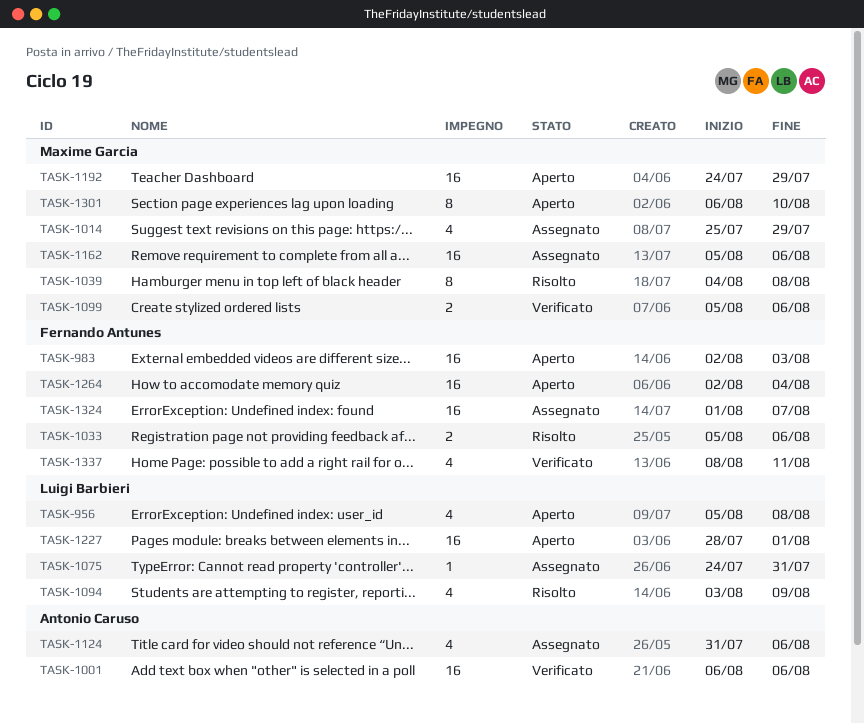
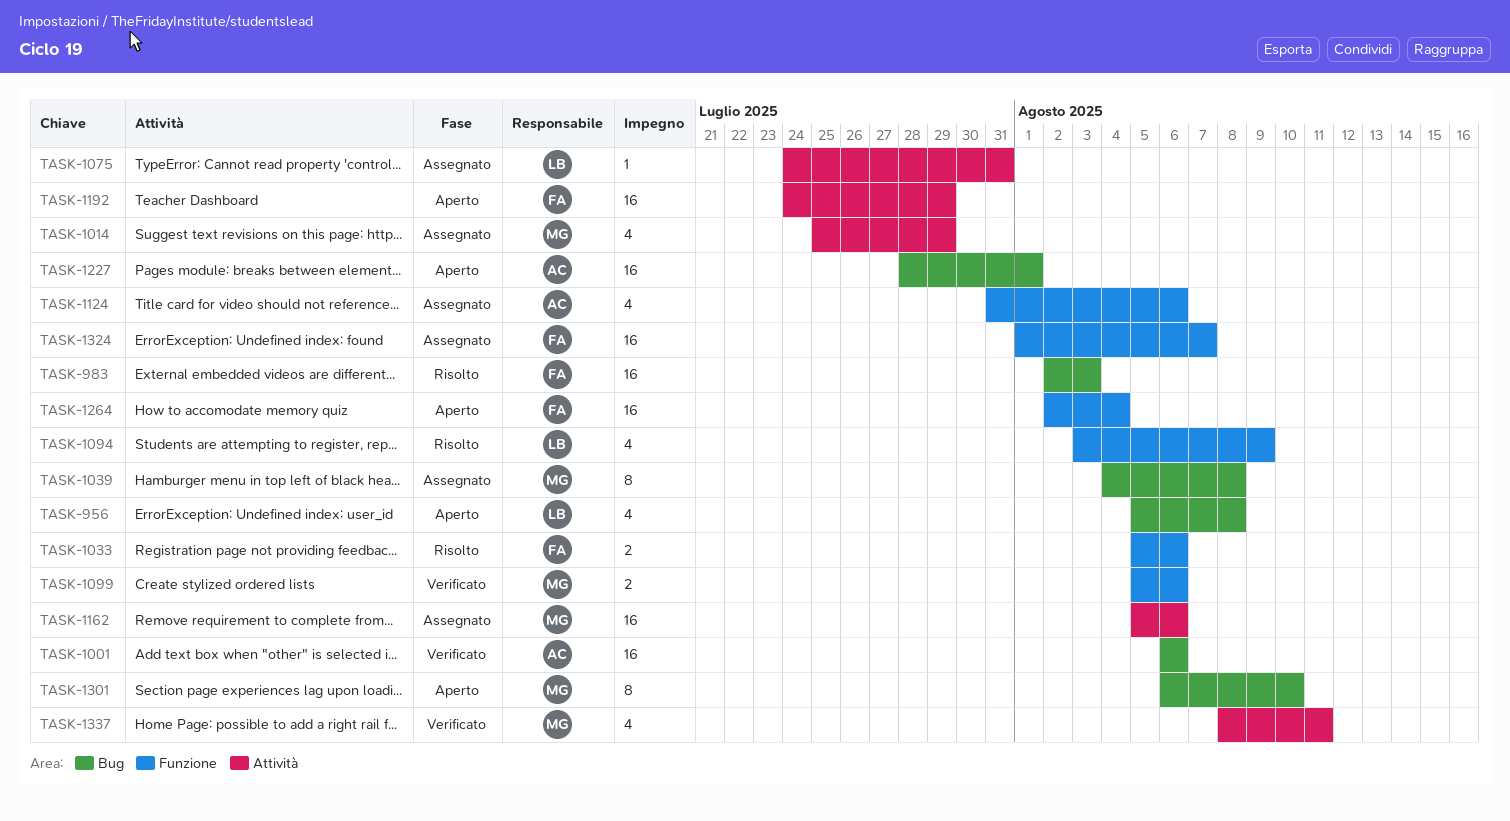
TASK-983, status: Aperto -> Risolto
TASK-1039, status: Risolto -> Assegnato
TASK-1192, owner: Maxime Garcia -> Fernando Antunes
TASK-1227, owner: Luigi Barbieri -> Antonio Caruso
TASK-1337, owner: Fernando Antunes -> Maxime Garcia

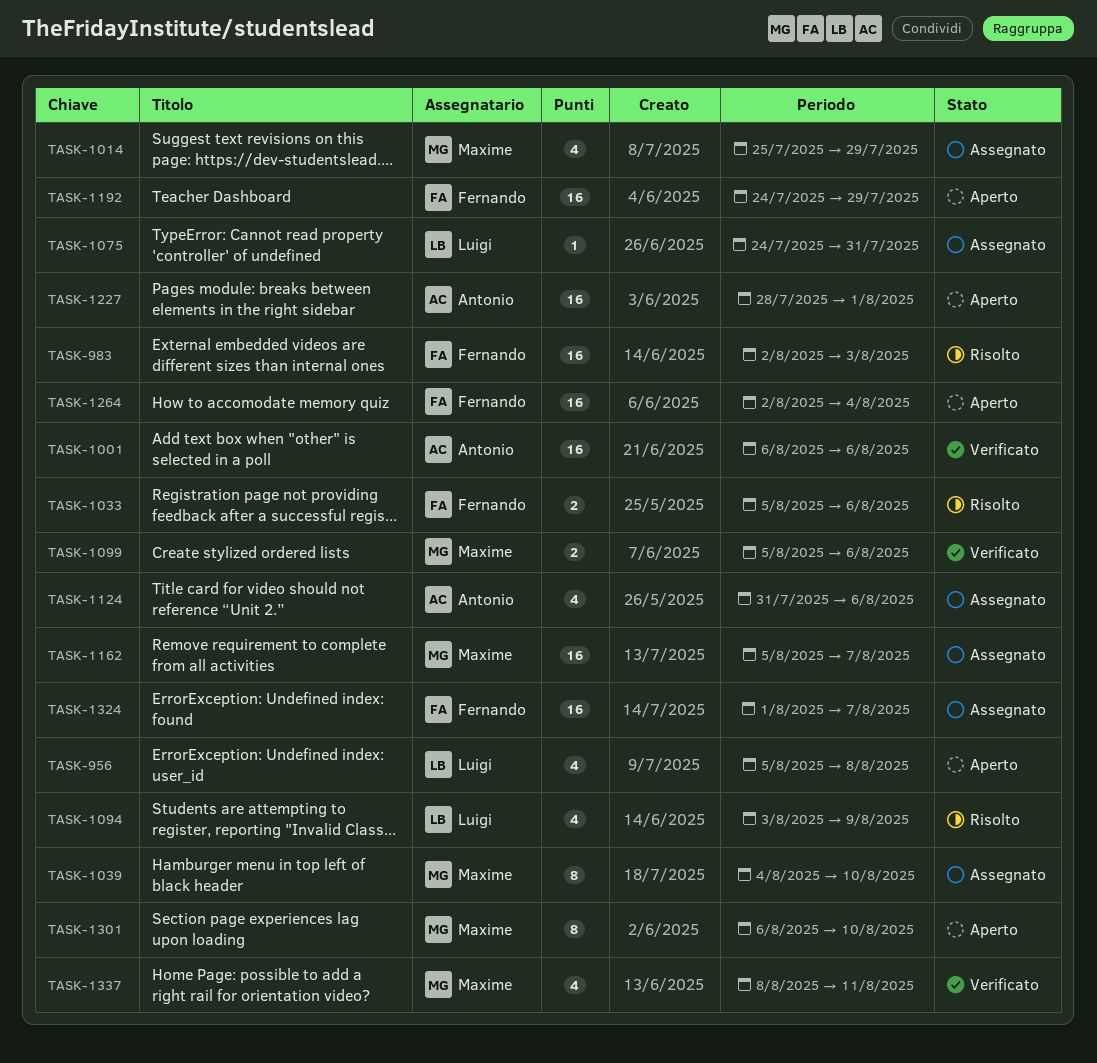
TASK-1039, due: Aug 8 -> Aug 10
TASK-1162, due: Aug 6 -> Aug 7

